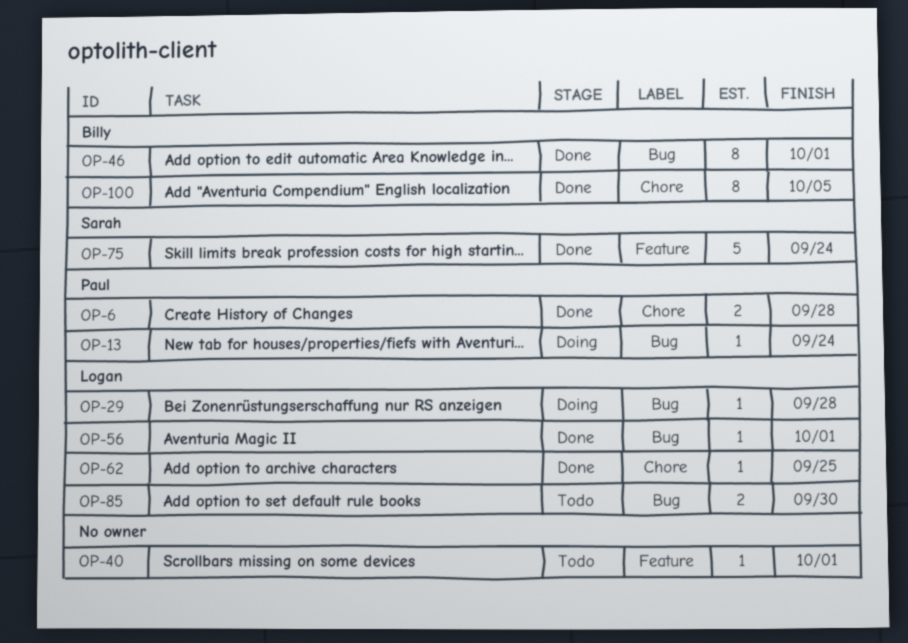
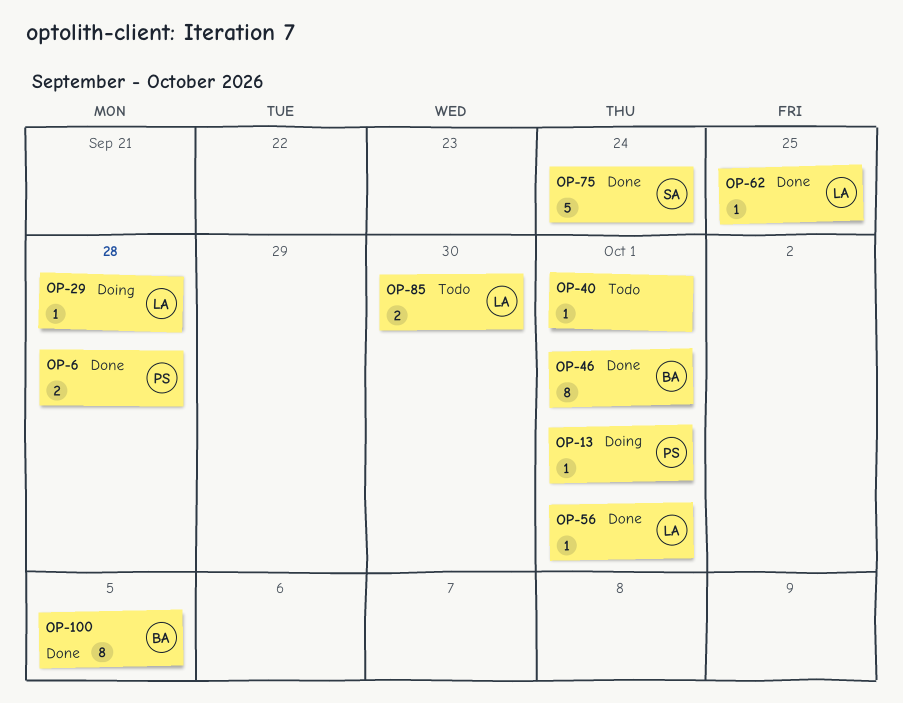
OP-13, due: Sep 24 -> Oct 1

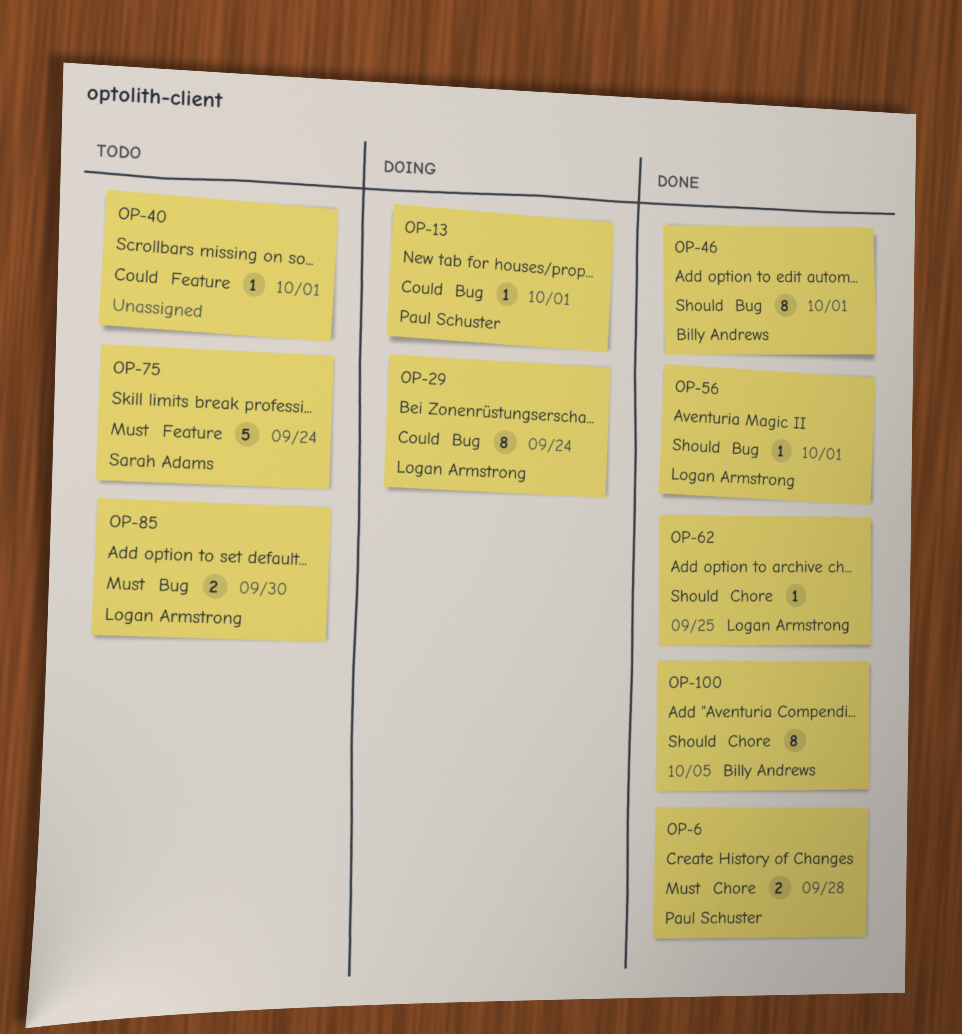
OP-29, estimate: 1 -> 8
OP-29, due: Sep 28 -> Sep 24
OP-75, status: Done -> Todo

